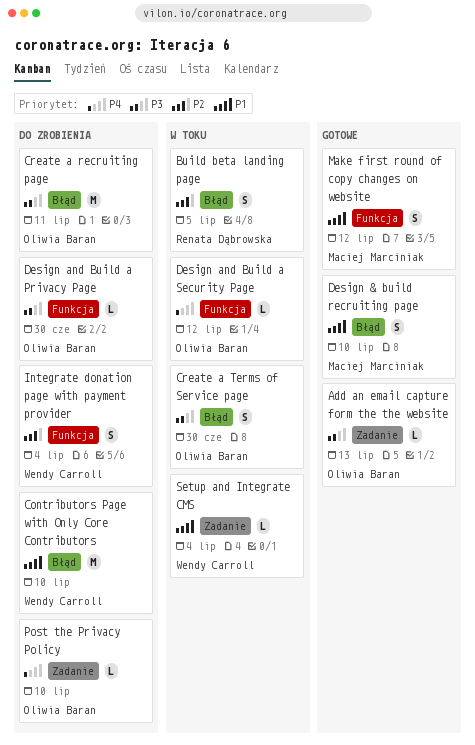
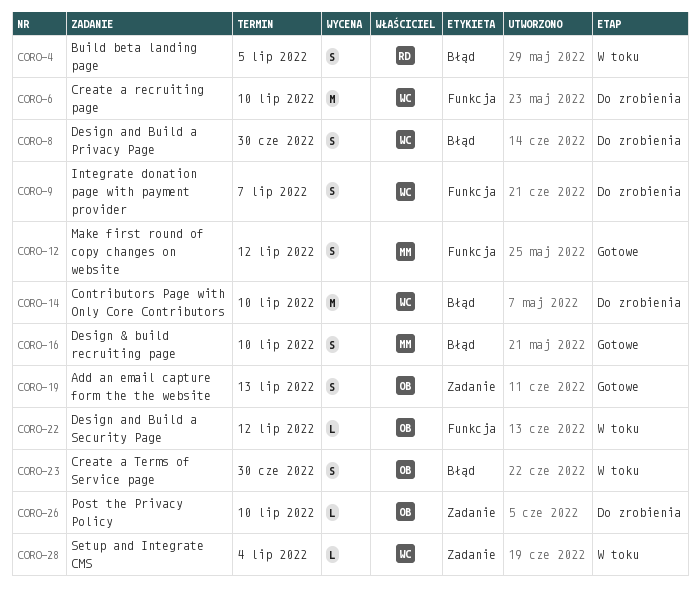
Add an email capture form the the website, estimate: L -> S
Create a recruiting page, owner: Oliwia Baran -> Wendy Carroll
Create a recruiting page, label: Błąd -> Funkcja
Create a recruiting page, due: Jul 11 -> Jul 10
Design and Build a Privacy Page, owner: Oliwia Baran -> Wendy Carroll
Design and Build a Privacy Page, label: Funkcja -> Błąd
Design and Build a Privacy Page, estimate: L -> S
Integrate donation page with payment provider, due: Jul 4 -> Jul 7

